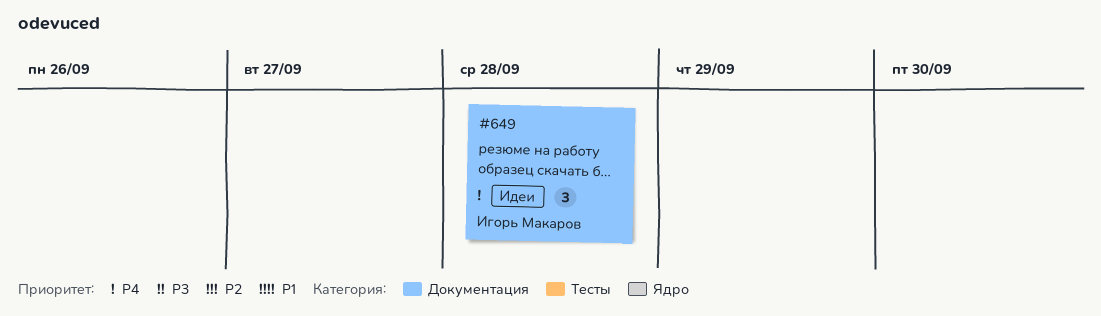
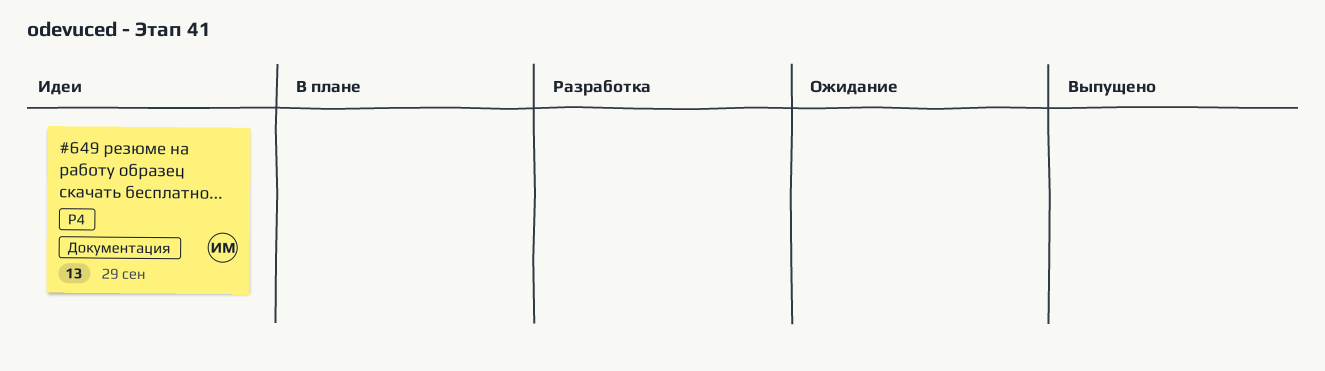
#649, estimate: 3 -> 13
#649, due: Sep 28 -> Sep 29

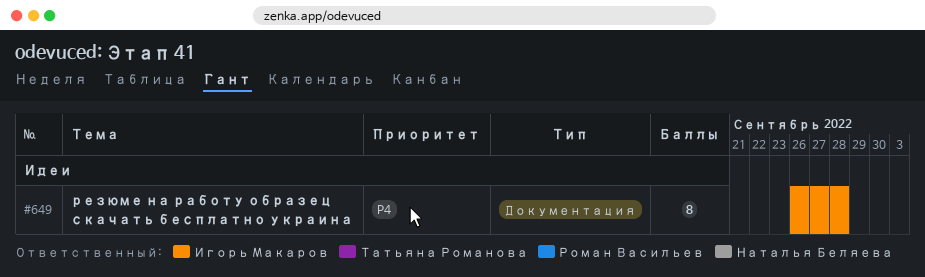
#649, estimate: 13 -> 8
#649, due: Sep 29 -> Sep 28

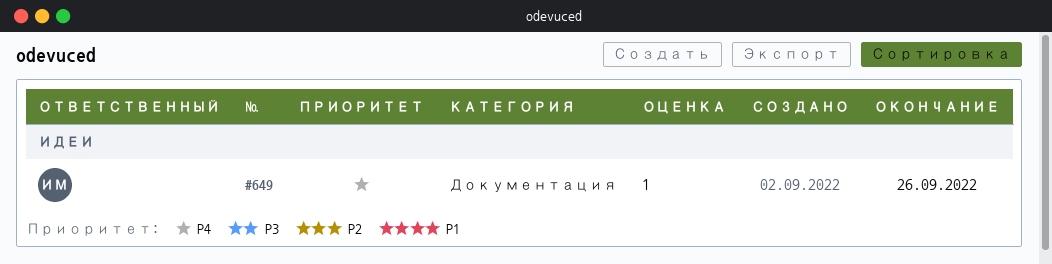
#649, estimate: 8 -> 1
#649, due: Sep 28 -> Sep 26

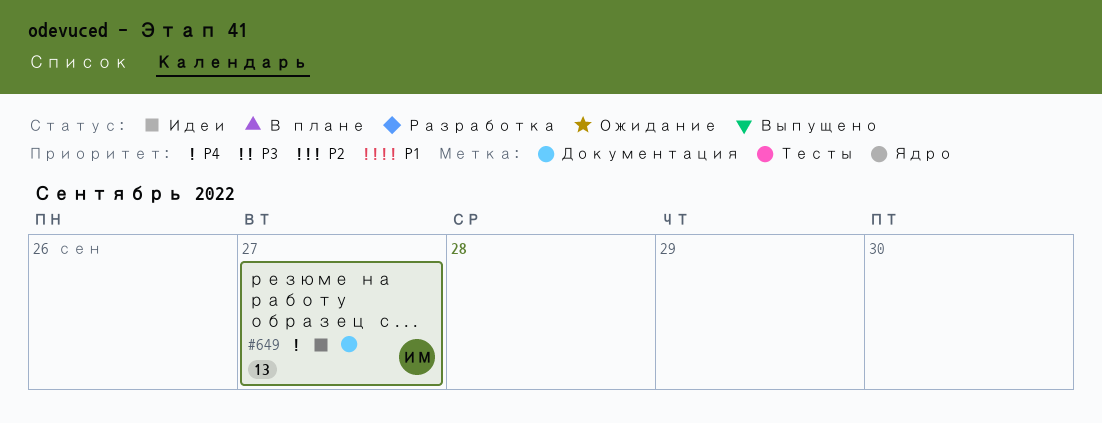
#649, estimate: 1 -> 13
#649, due: Sep 26 -> Sep 27

